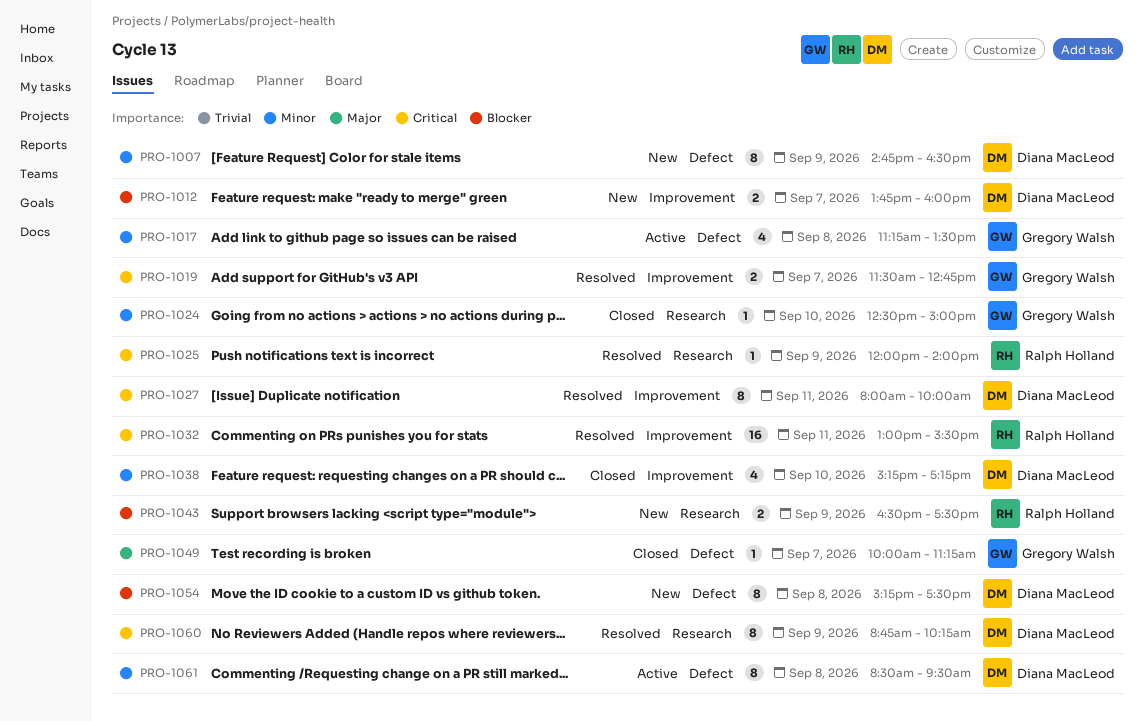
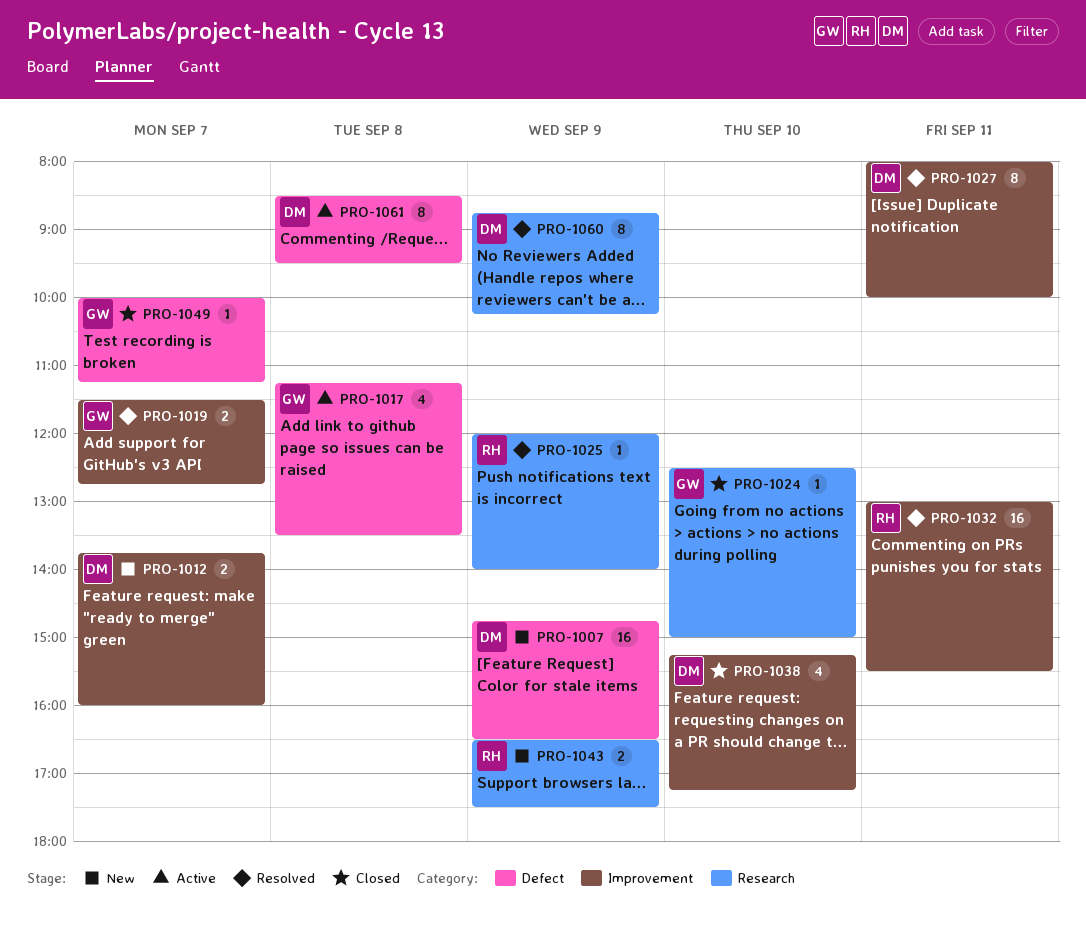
PRO-1007, estimate: 8 -> 16
PRO-1054: present -> none

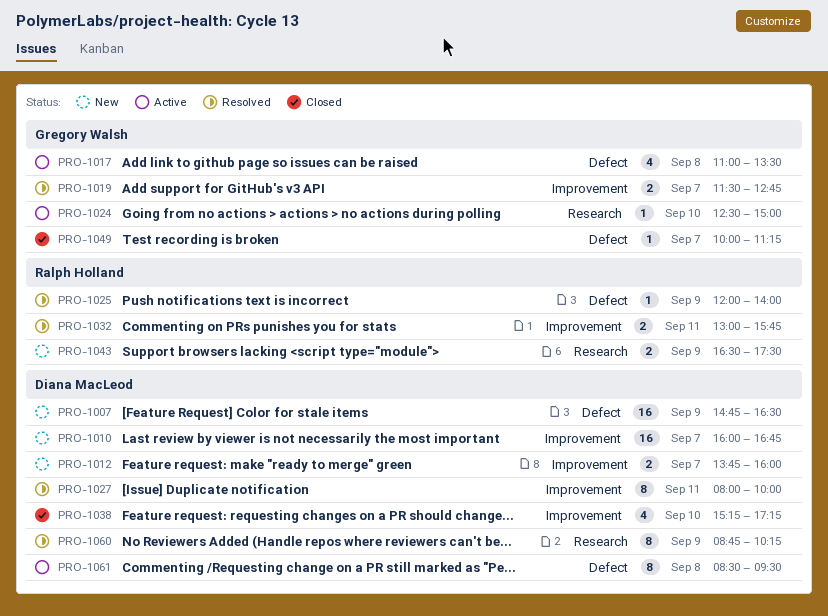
PRO-1010: none -> present
PRO-1017, begins: 11:15 -> 11:00
PRO-1024, status: Closed -> Active
PRO-1025, label: Research -> Defect
PRO-1032, estimate: 16 -> 2
PRO-1032, ends: 15:30 -> 15:45

